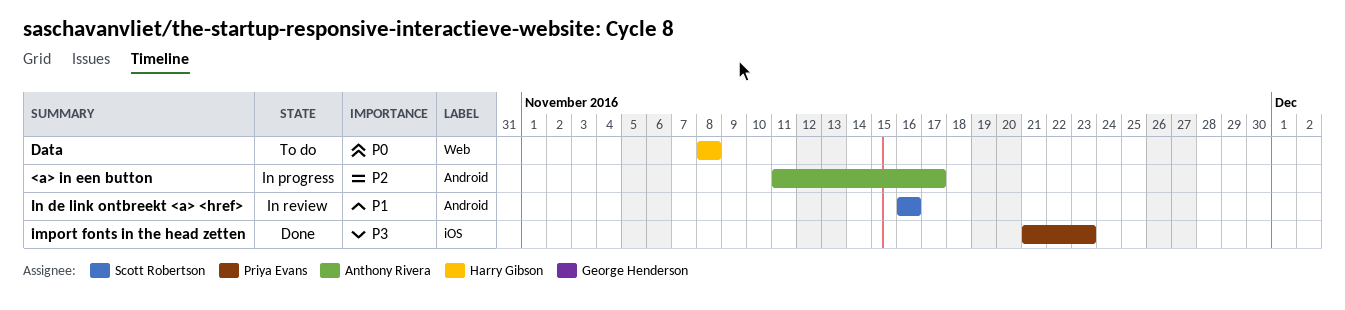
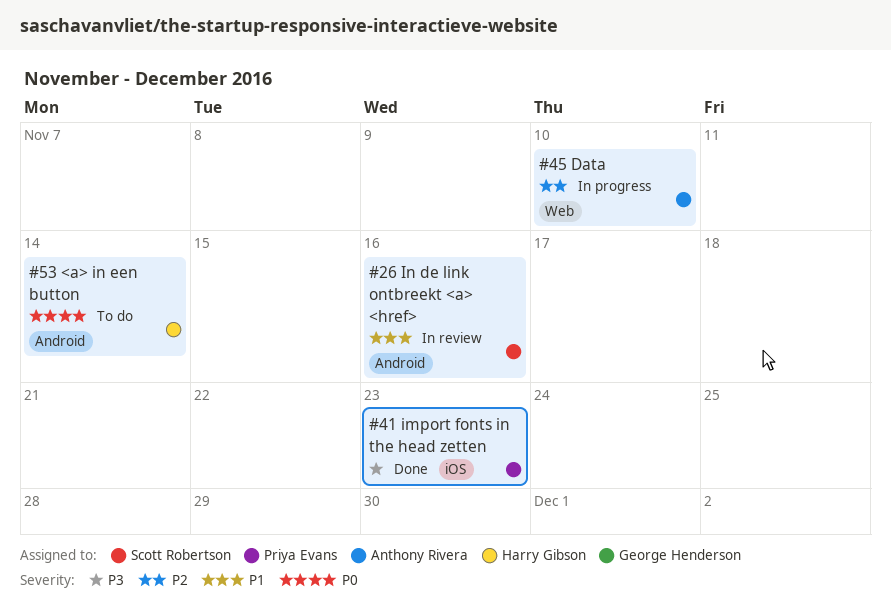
<a> in een button, status: In progress -> To do
<a> in een button, owner: Anthony Rivera -> Harry Gibson
<a> in een button, priority: P2 -> P0
<a> in een button, due: Nov 17 -> Nov 14
Data, status: To do -> In progress
Data, owner: Harry Gibson -> Anthony Rivera
Data, priority: P0 -> P2
Data, due: Nov 8 -> Nov 10

